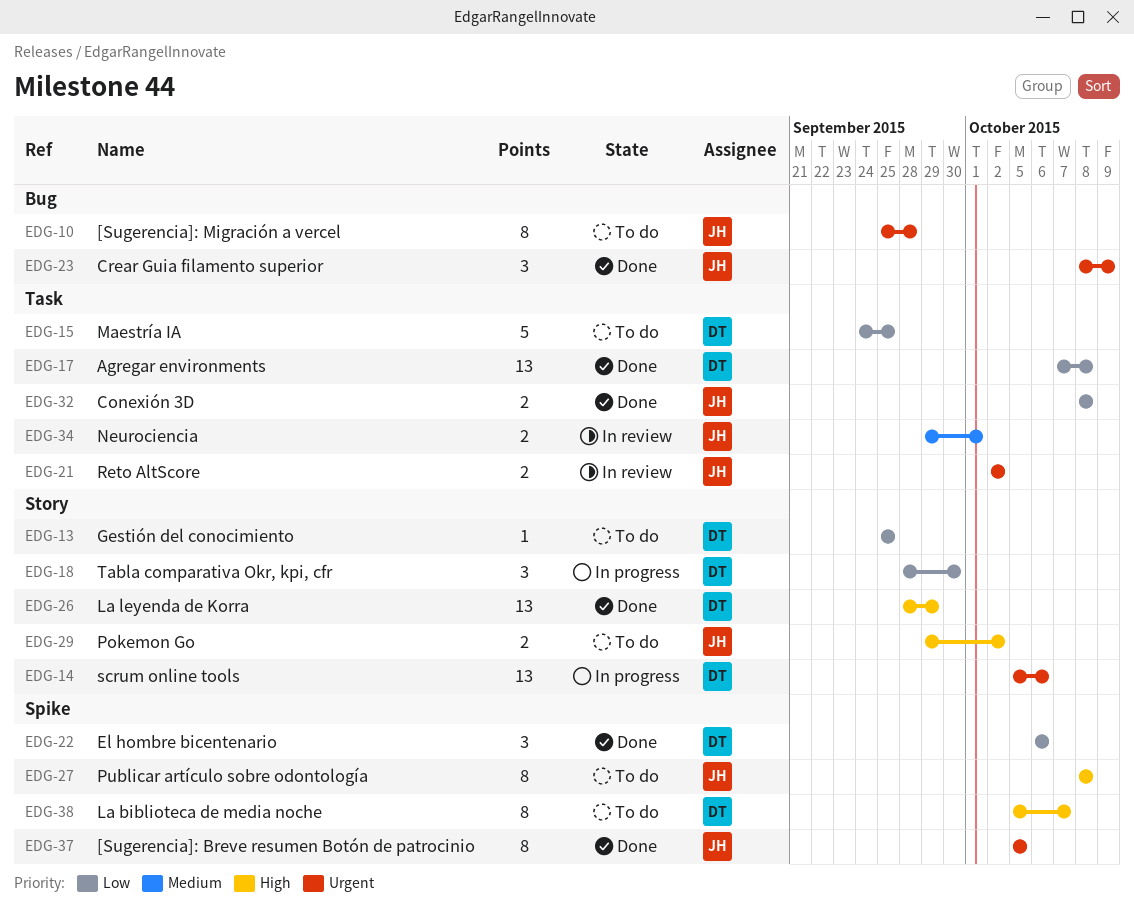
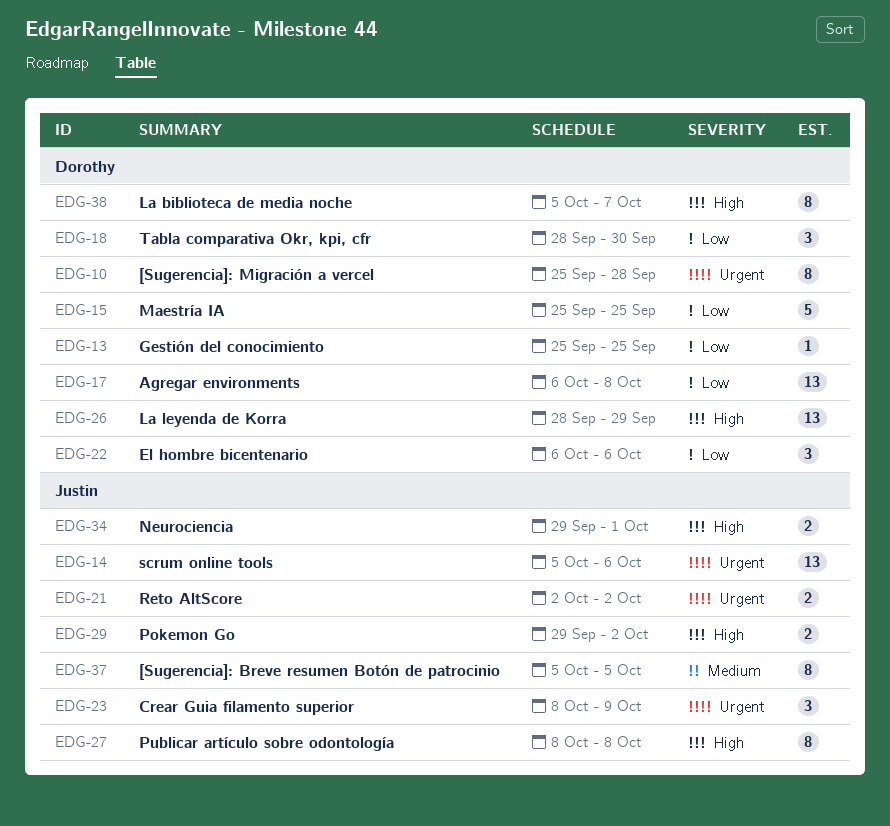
EDG-10, owner: Justin -> Dorothy
EDG-14, owner: Dorothy -> Justin
EDG-15, start: Sep 24 -> Sep 25
EDG-17, start: Oct 7 -> Oct 6
EDG-32: present -> none
EDG-34, priority: Medium -> High
EDG-37, priority: Urgent -> Medium

